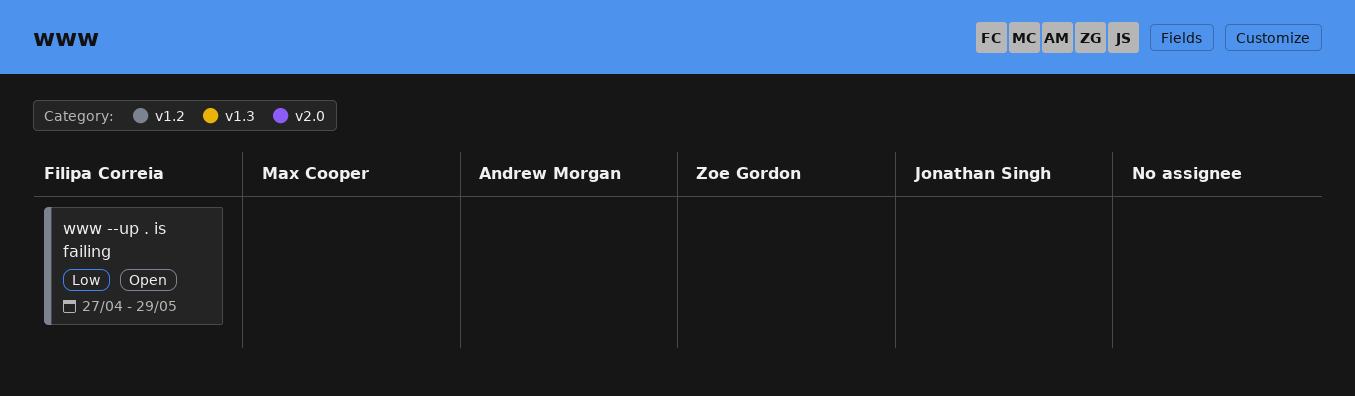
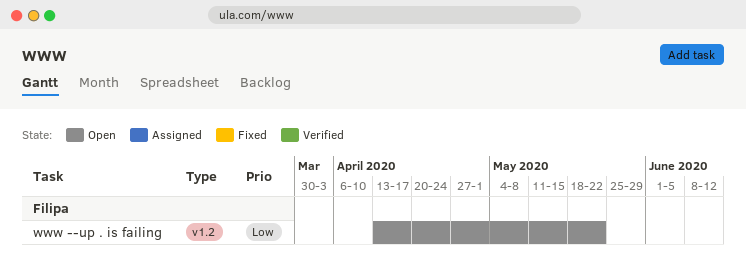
www --up . is failing, start: Apr 27 -> Apr 13
www --up . is failing, due: May 29 -> May 22

